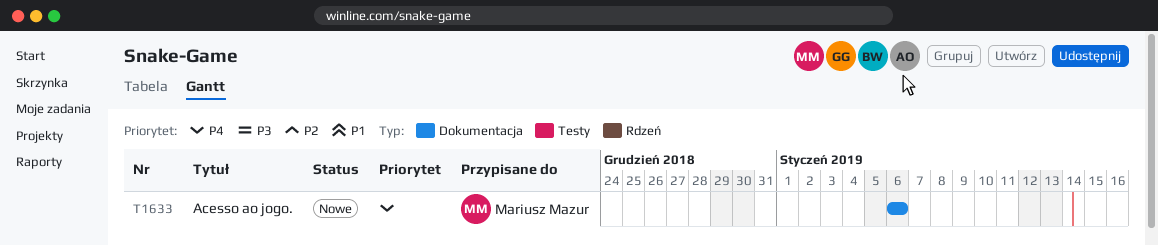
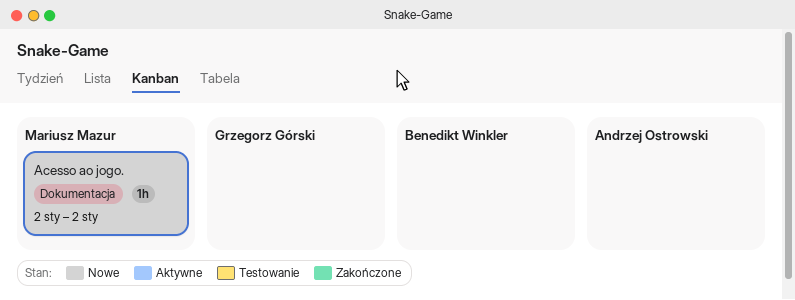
Acesso ao jogo., start: Jan 6 -> Jan 2
Acesso ao jogo., due: Jan 6 -> Jan 2

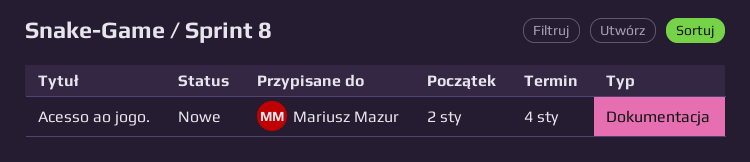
Acesso ao jogo., due: Jan 2 -> Jan 4

